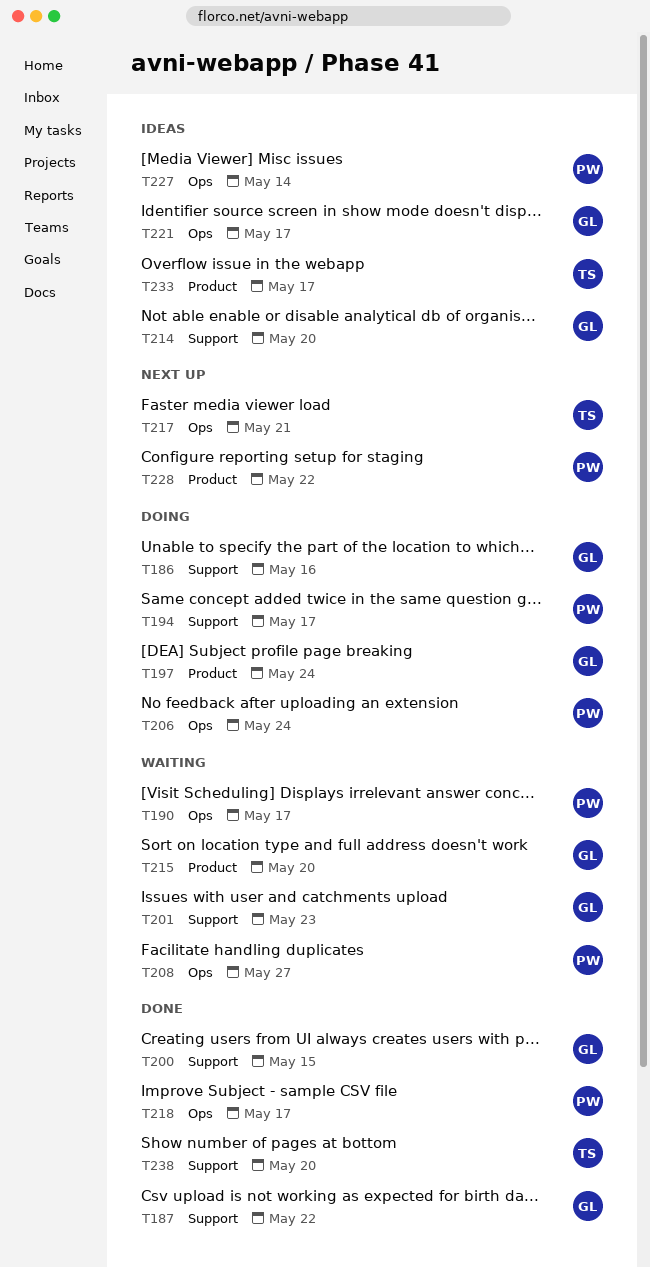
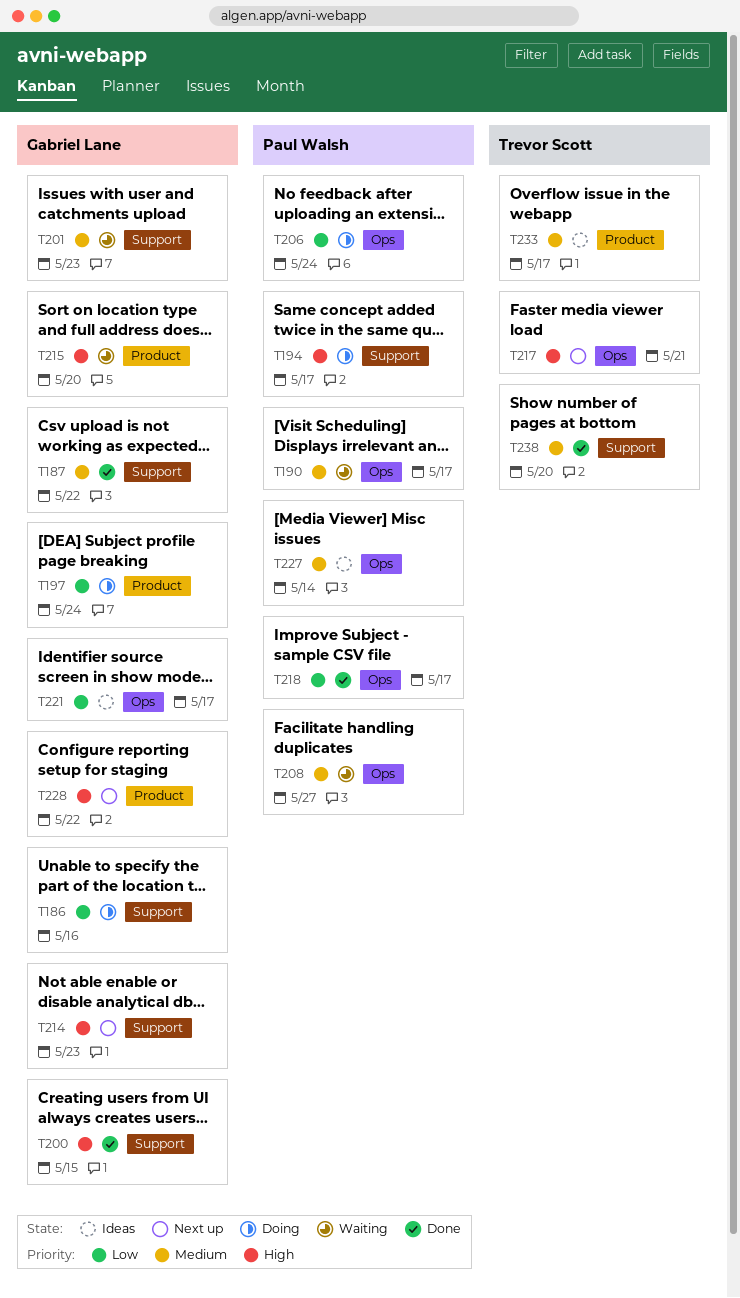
T214, status: Ideas -> Next up
T214, due: May 20 -> May 23
T228, owner: Paul Walsh -> Gabriel Lane

